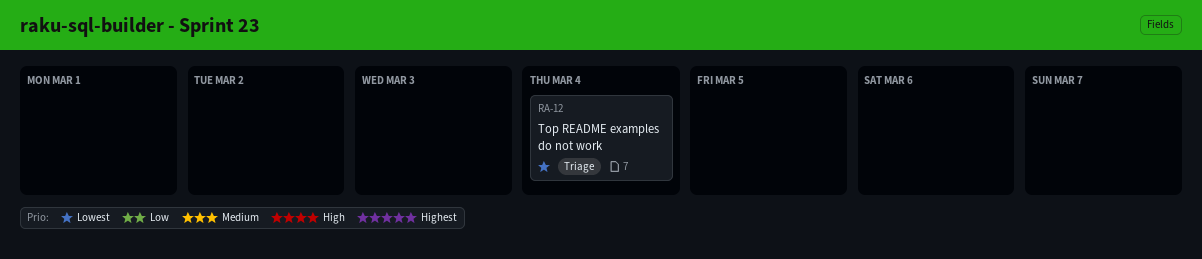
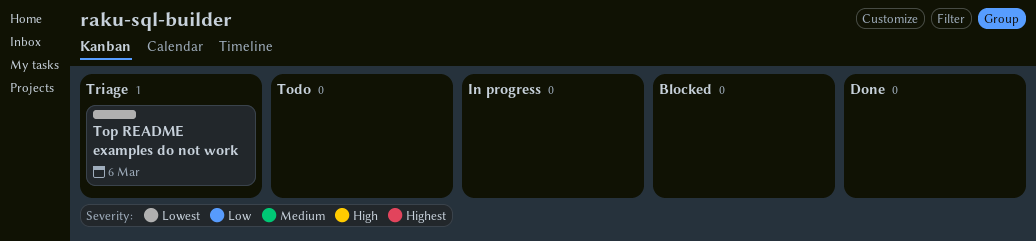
Top README examples do not work, due: Mar 4 -> Mar 6

